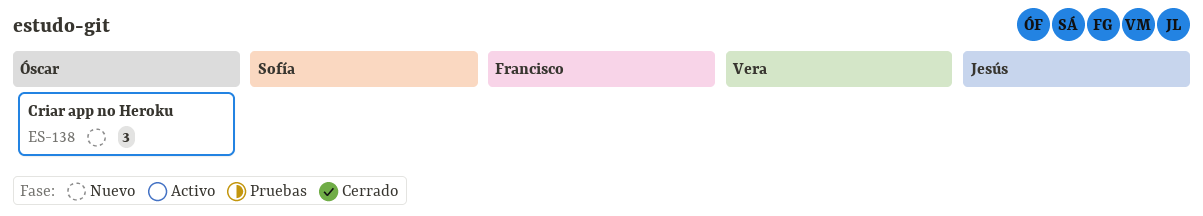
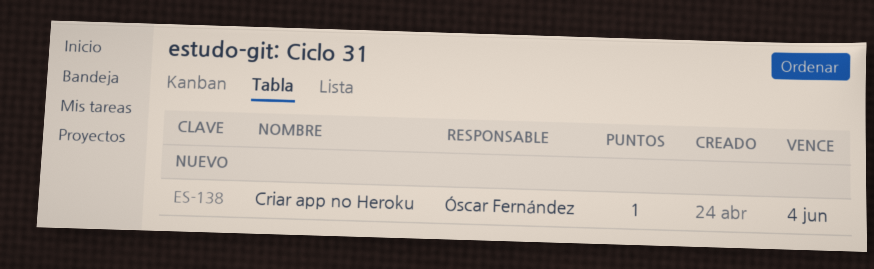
ES-138, estimate: 3 -> 1

